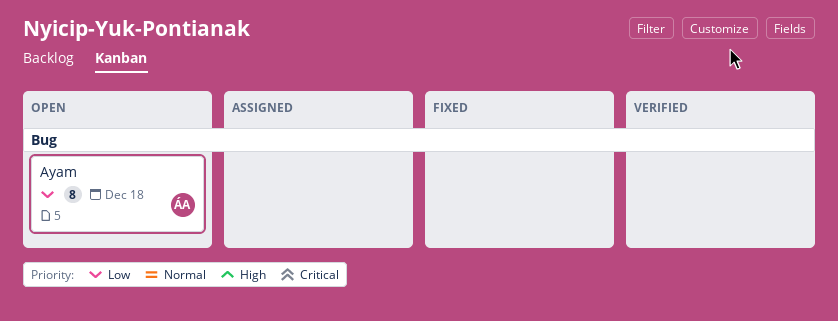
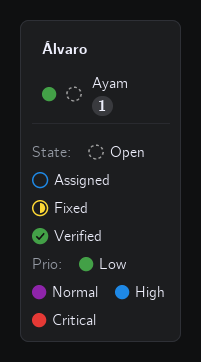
Ayam, estimate: 8 -> 1

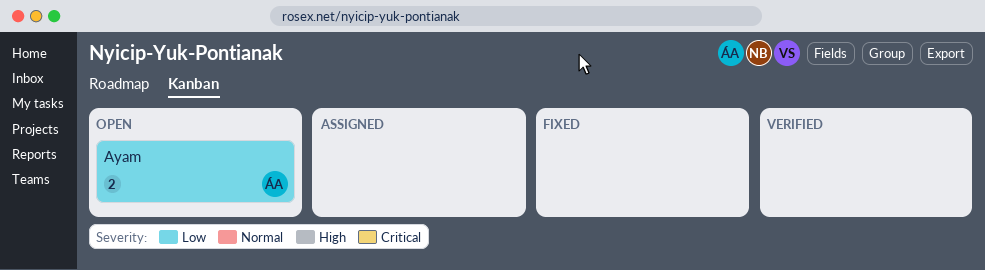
Ayam, estimate: 1 -> 2

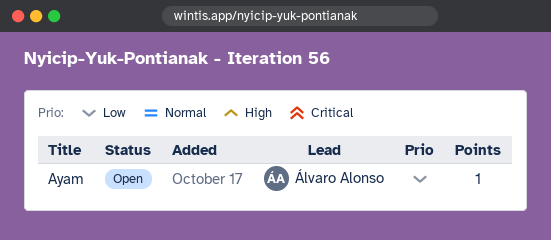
Ayam, estimate: 2 -> 1

